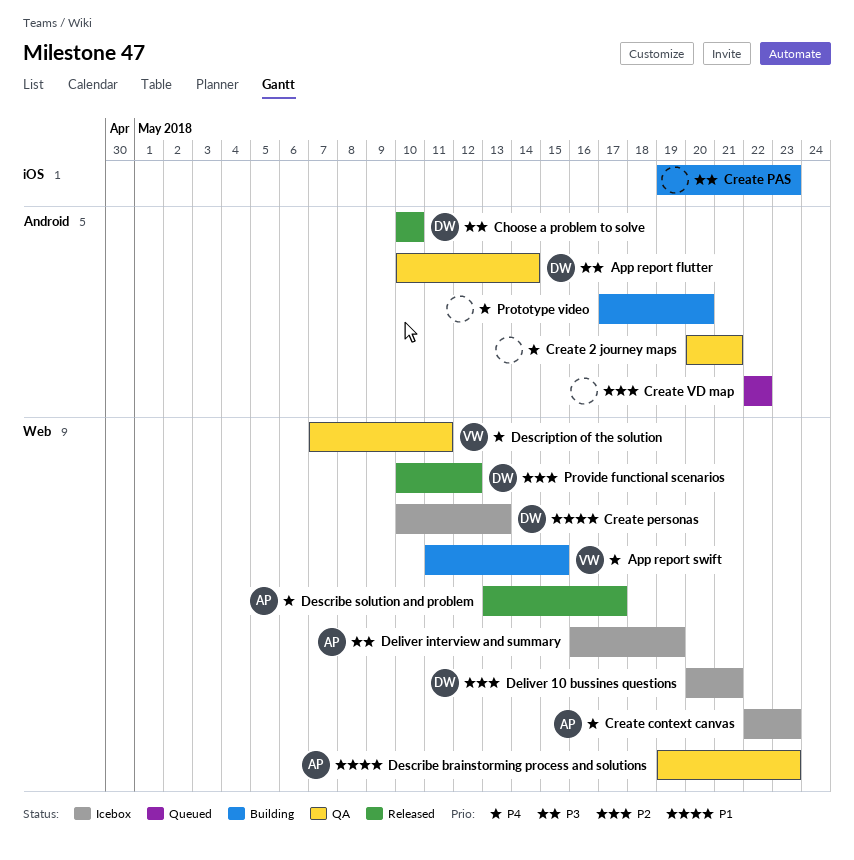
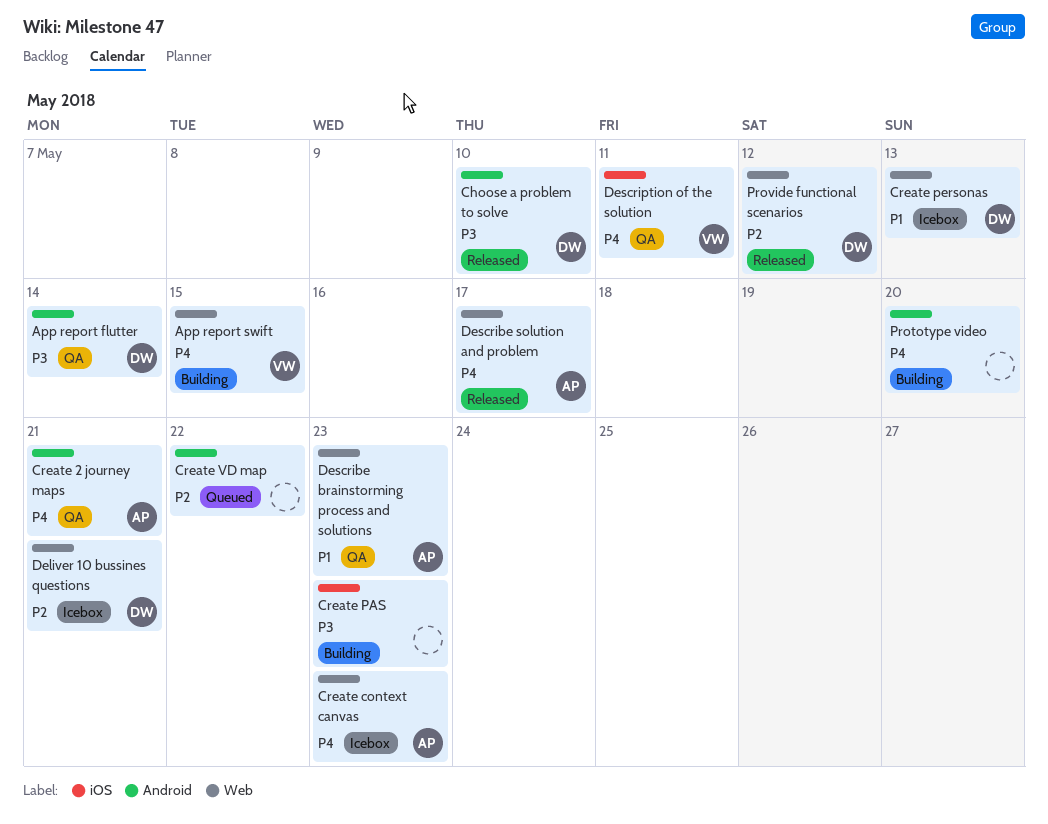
Create 2 journey maps, owner: none -> AP
Deliver interview and summary: present -> none
Description of the solution, label: Web -> iOS

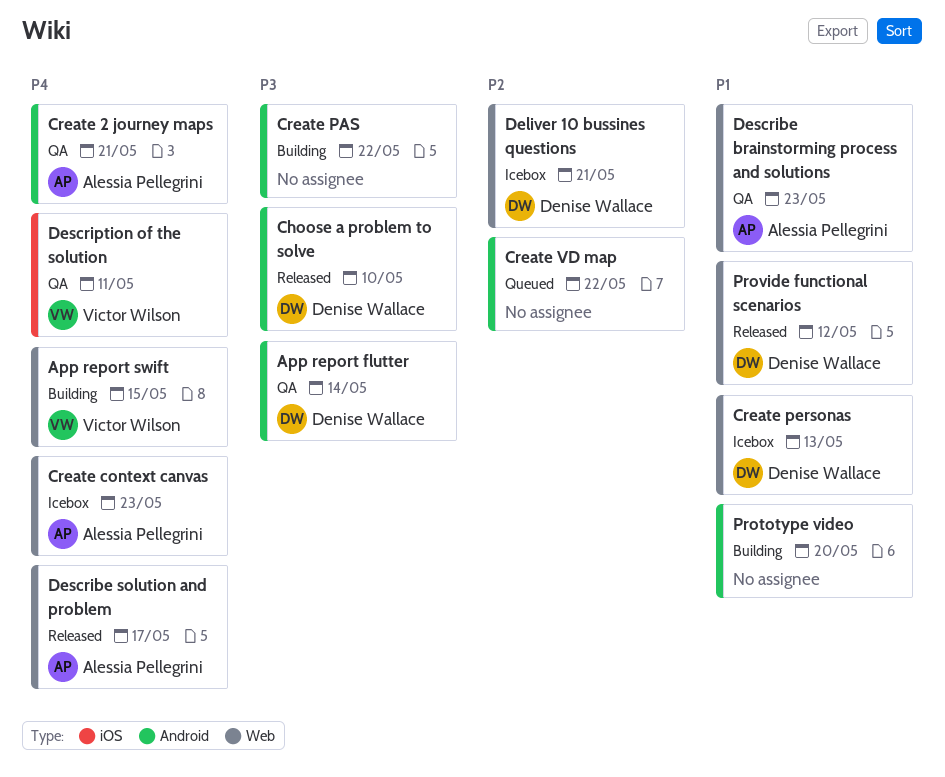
Create PAS, label: iOS -> Android
Create PAS, due: May 23 -> May 22
Prototype video, priority: P4 -> P1
Provide functional scenarios, priority: P2 -> P1

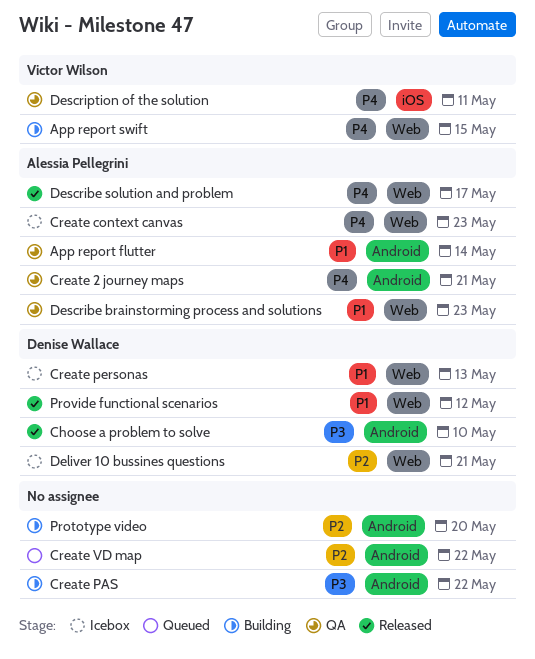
App report flutter, owner: Denise Wallace -> Alessia Pellegrini
App report flutter, priority: P3 -> P1
Prototype video, priority: P1 -> P2

